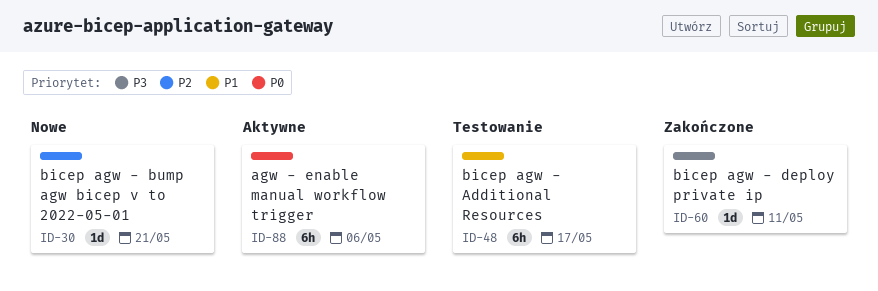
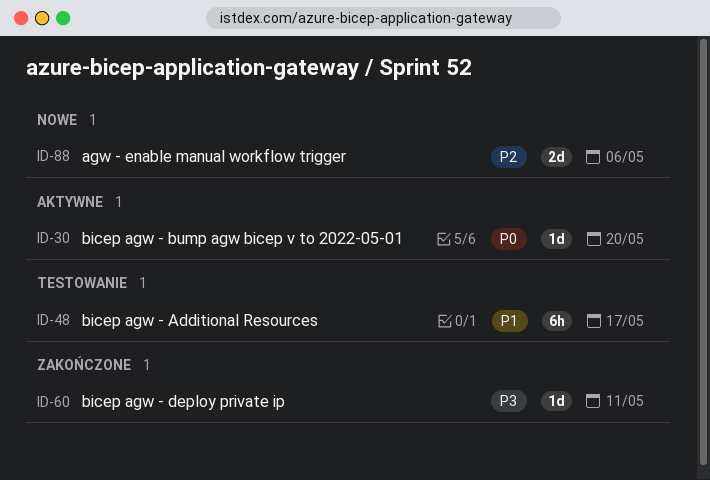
ID-30, status: Nowe -> Aktywne
ID-30, priority: P2 -> P0
ID-30, due: May 21 -> May 20
ID-88, status: Aktywne -> Nowe
ID-88, priority: P0 -> P2
ID-88, estimate: 6h -> 2d

